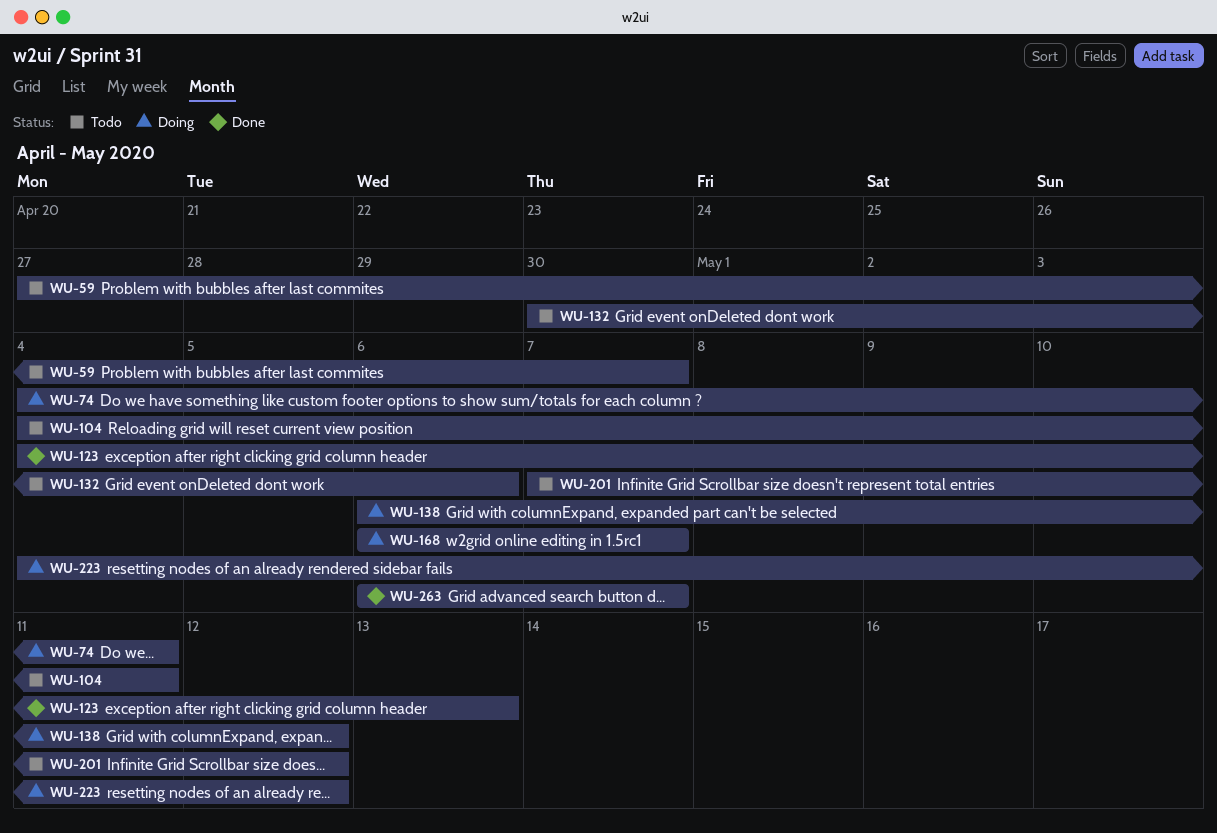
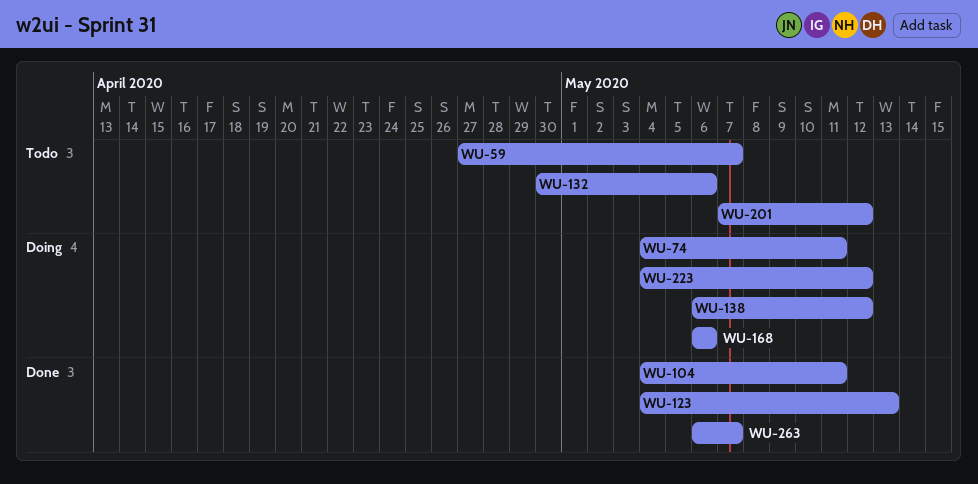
WU-104, status: Todo -> Done
WU-168, due: May 7 -> May 6

